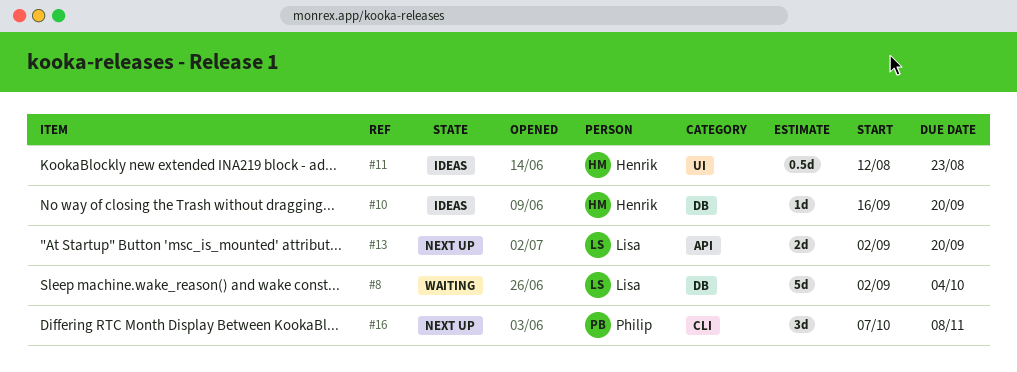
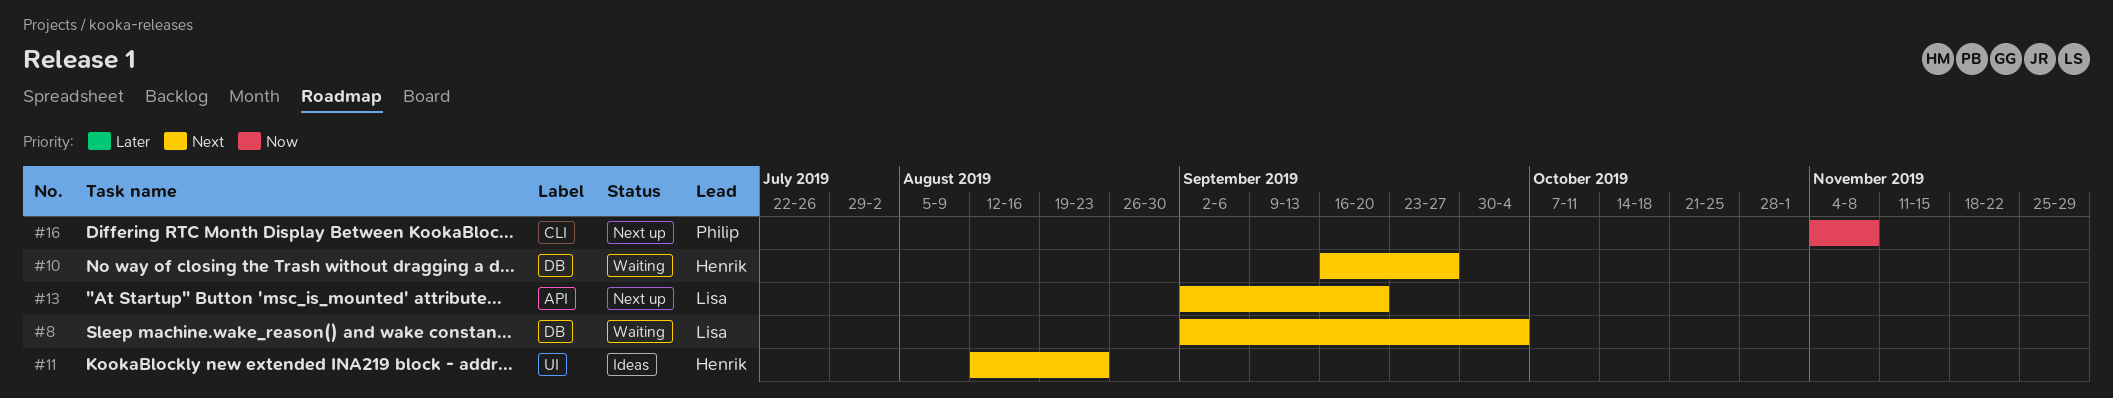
#10, status: Ideas -> Waiting
#10, due: Sep 20 -> Sep 27
#16, start: Oct 7 -> Nov 4

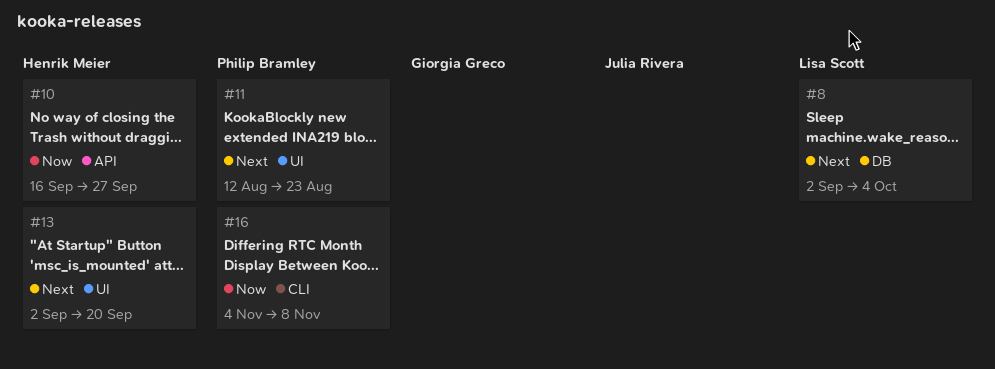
#10, priority: Next -> Now
#10, label: DB -> API
#11, owner: Henrik Meier -> Philip Bramley
#13, owner: Lisa Scott -> Henrik Meier
#13, label: API -> UI

